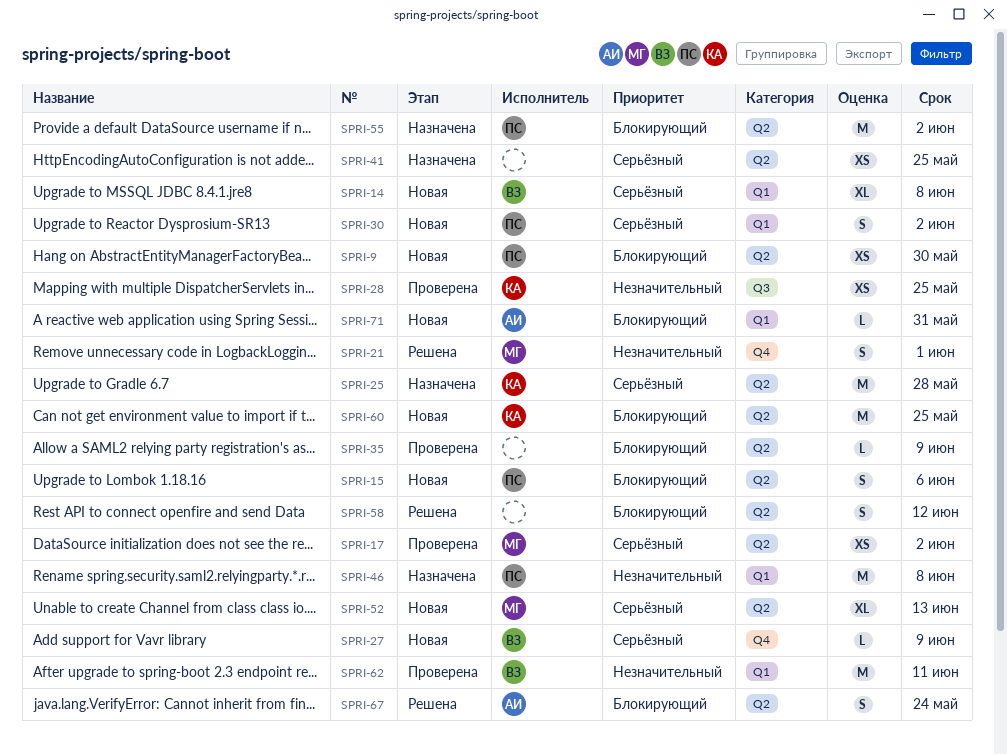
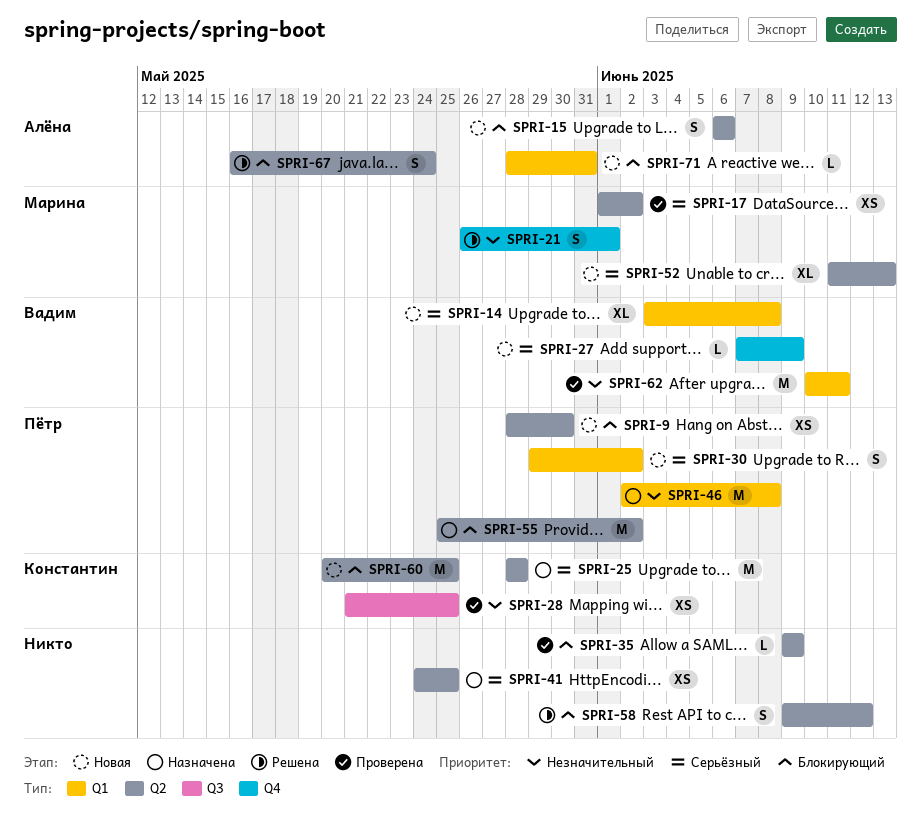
SPRI-15, owner: Пётр -> Алёна

